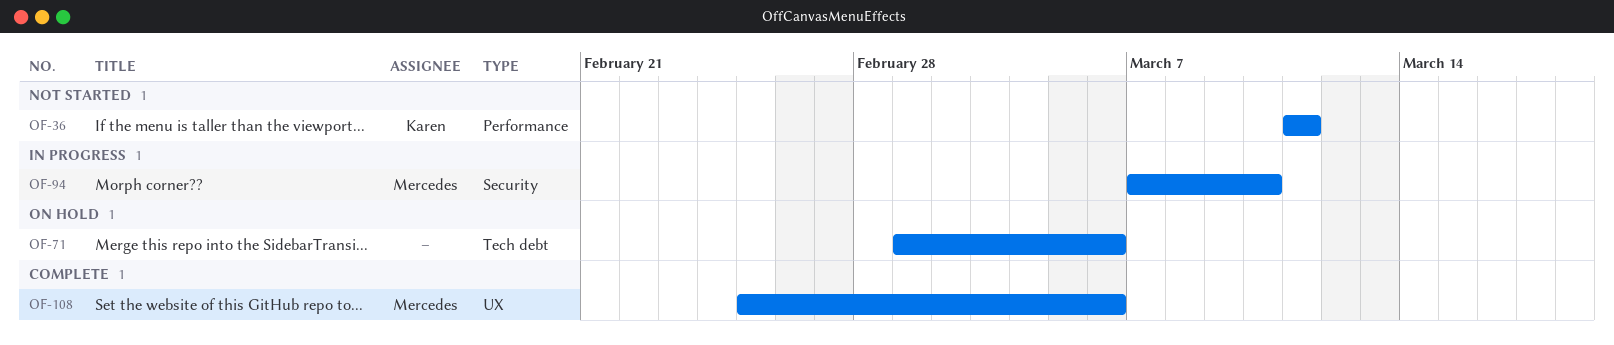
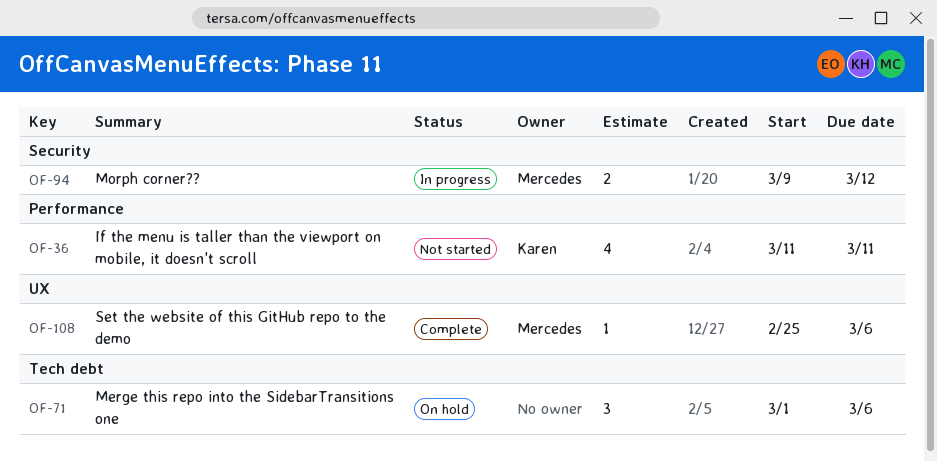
OF-94, start: Mar 7 -> Mar 9
OF-94, due: Mar 10 -> Mar 12

